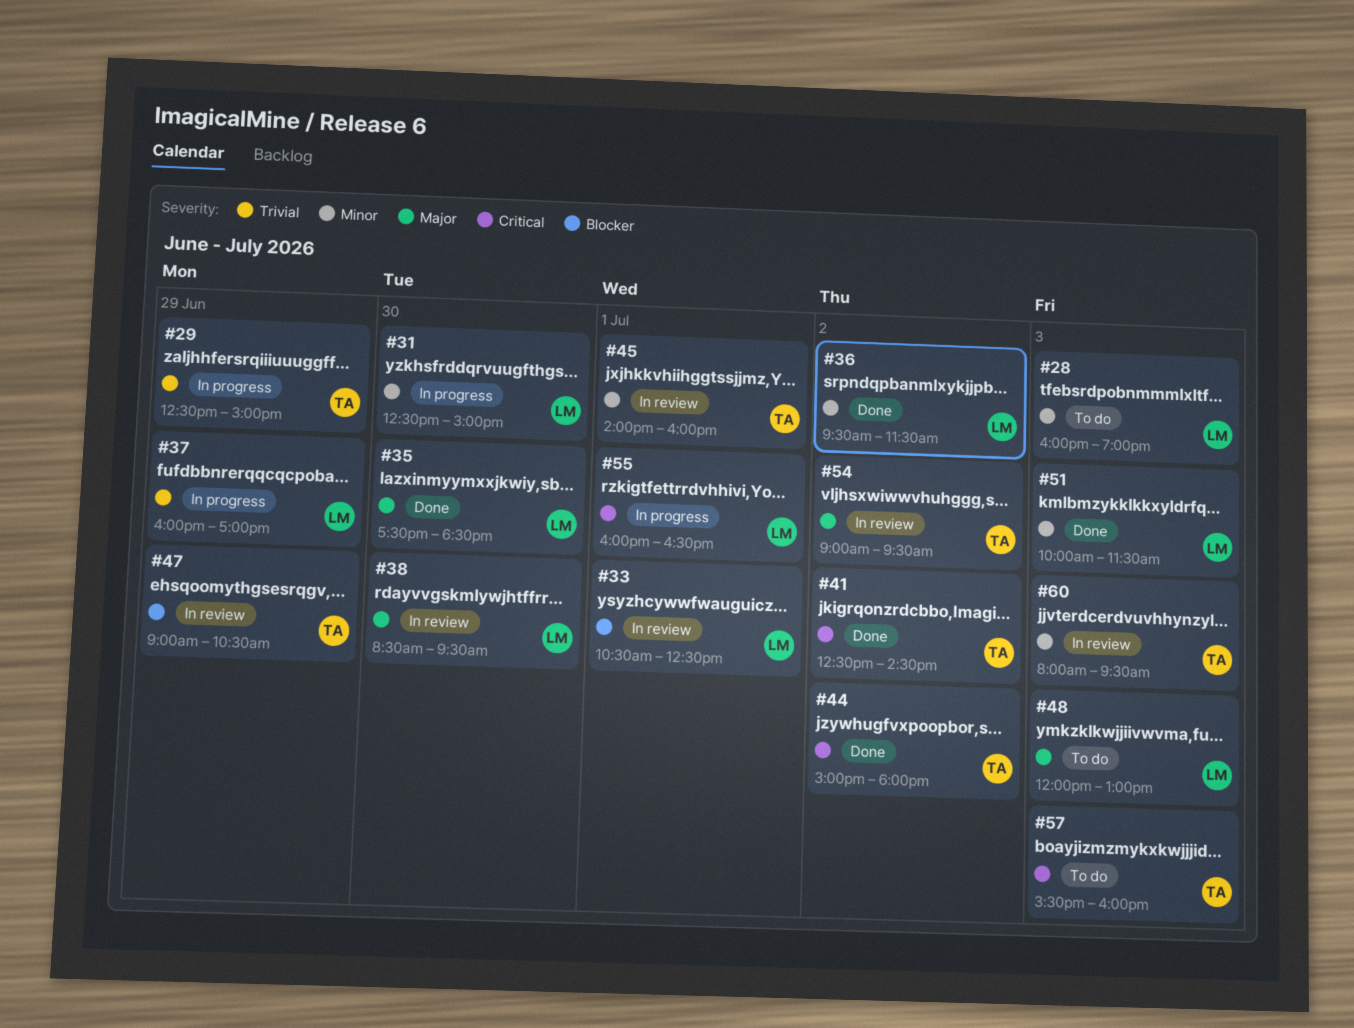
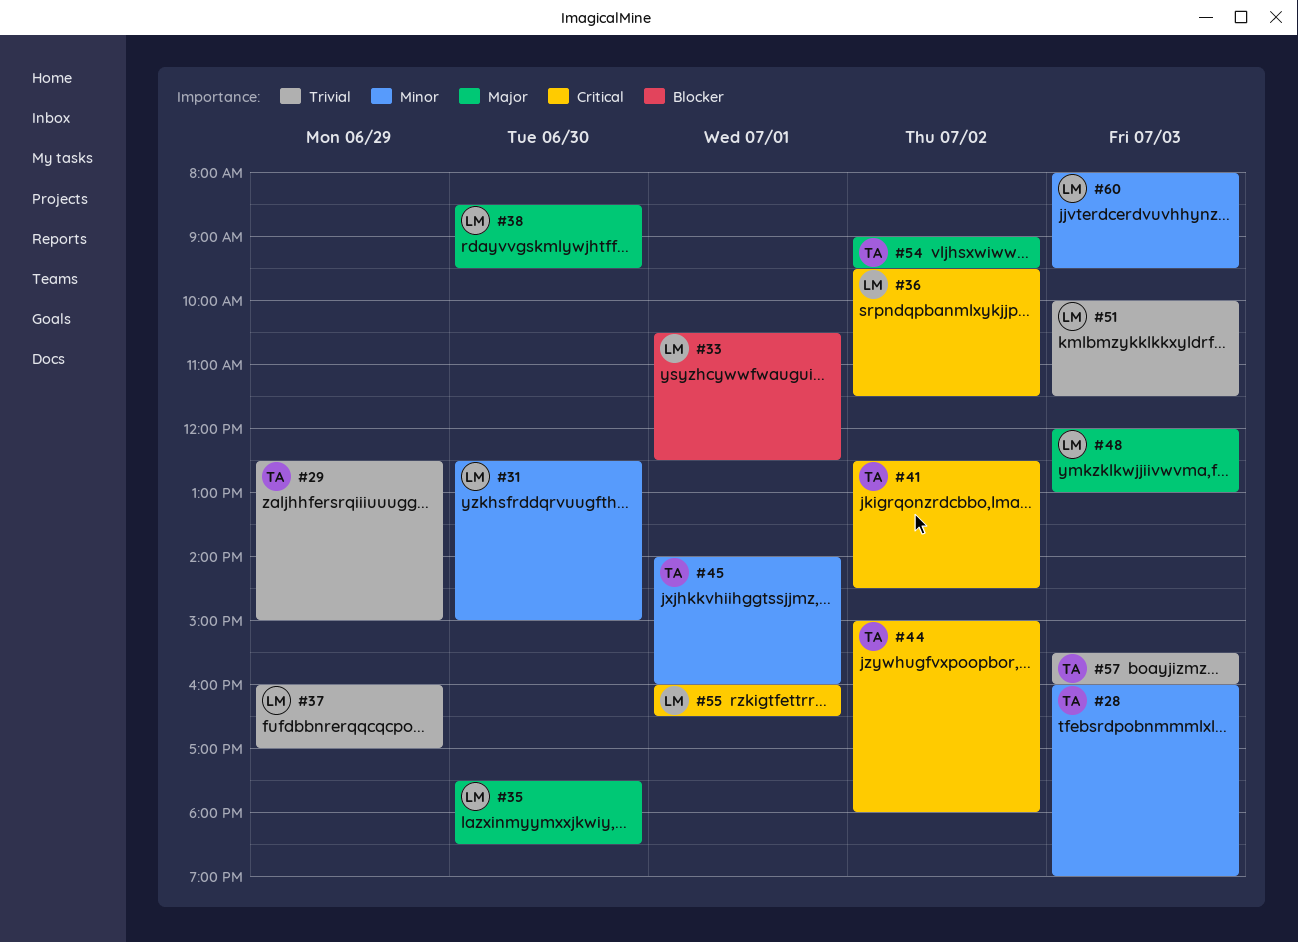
#28, owner: LM -> TA
#36, priority: Minor -> Critical
#47: present -> none
#51, priority: Minor -> Trivial
#57, priority: Critical -> Trivial
#60, owner: TA -> LM

